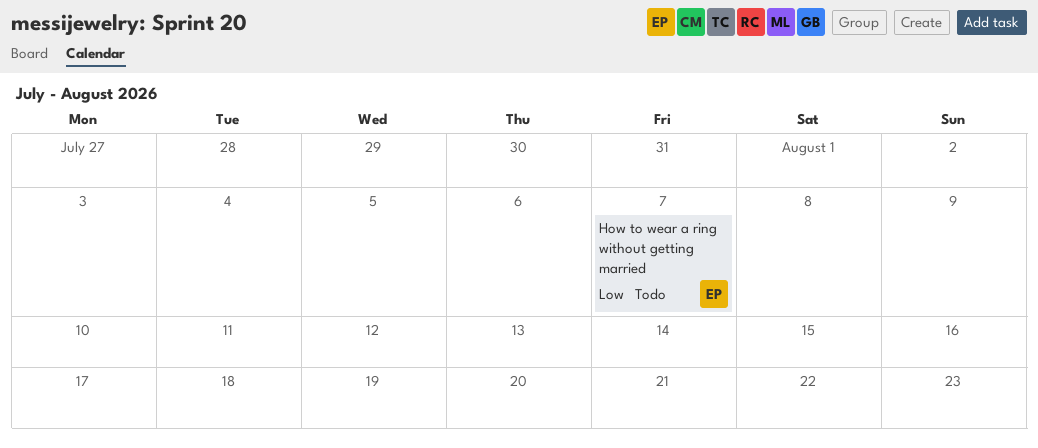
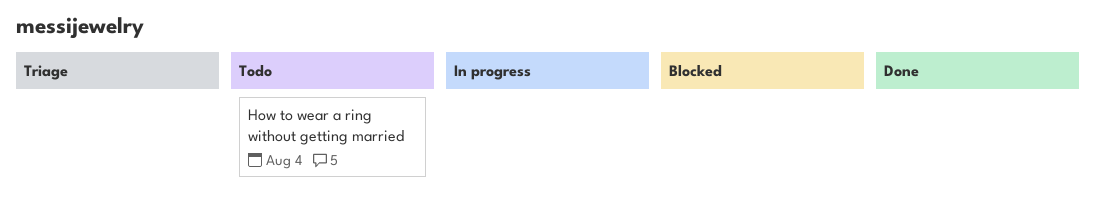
How to wear a ring without getting married, due: Aug 7 -> Aug 4

